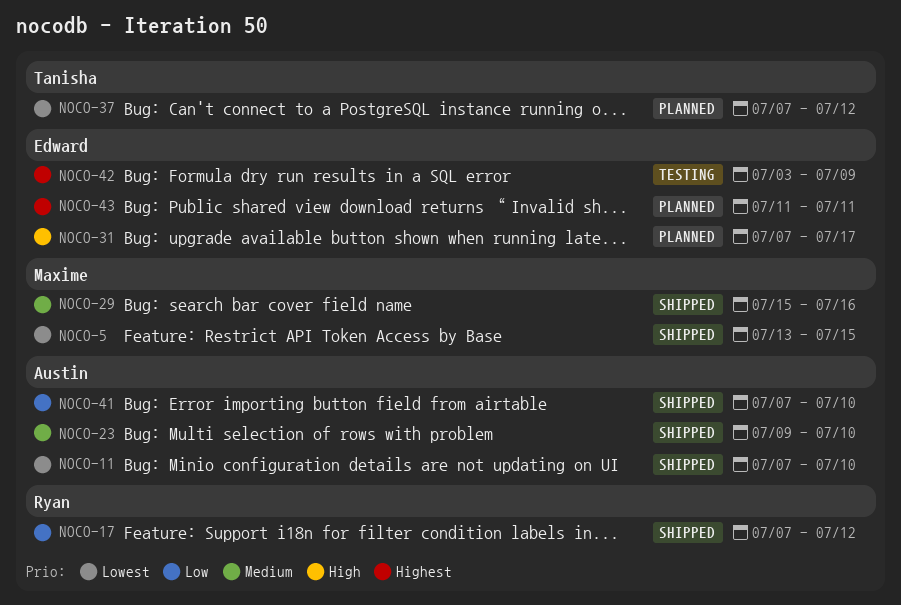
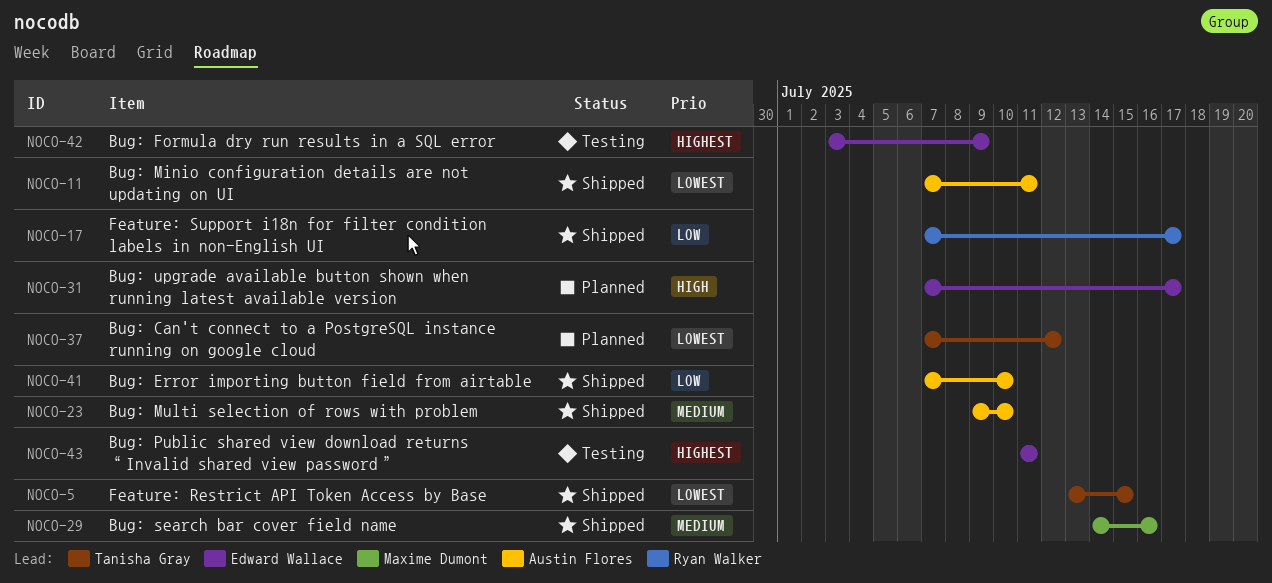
NOCO-5, owner: Maxime Dumont -> Tanisha Gray
NOCO-11, due: Jul 10 -> Jul 11
NOCO-17, due: Jul 12 -> Jul 17
NOCO-29, start: Jul 15 -> Jul 14
NOCO-43, status: Planned -> Testing

